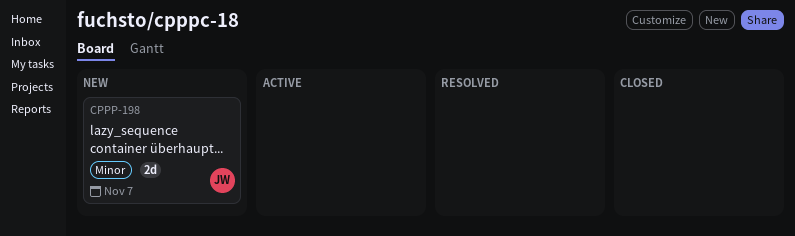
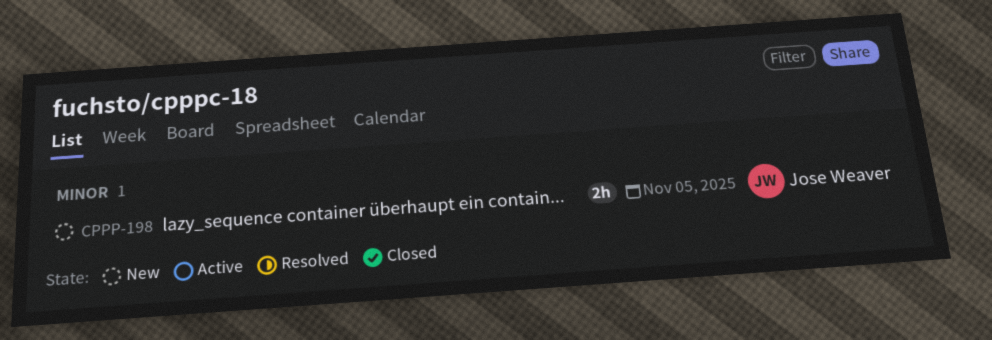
CPPP-198, estimate: 2d -> 2h
CPPP-198, due: Nov 7 -> Nov 5

